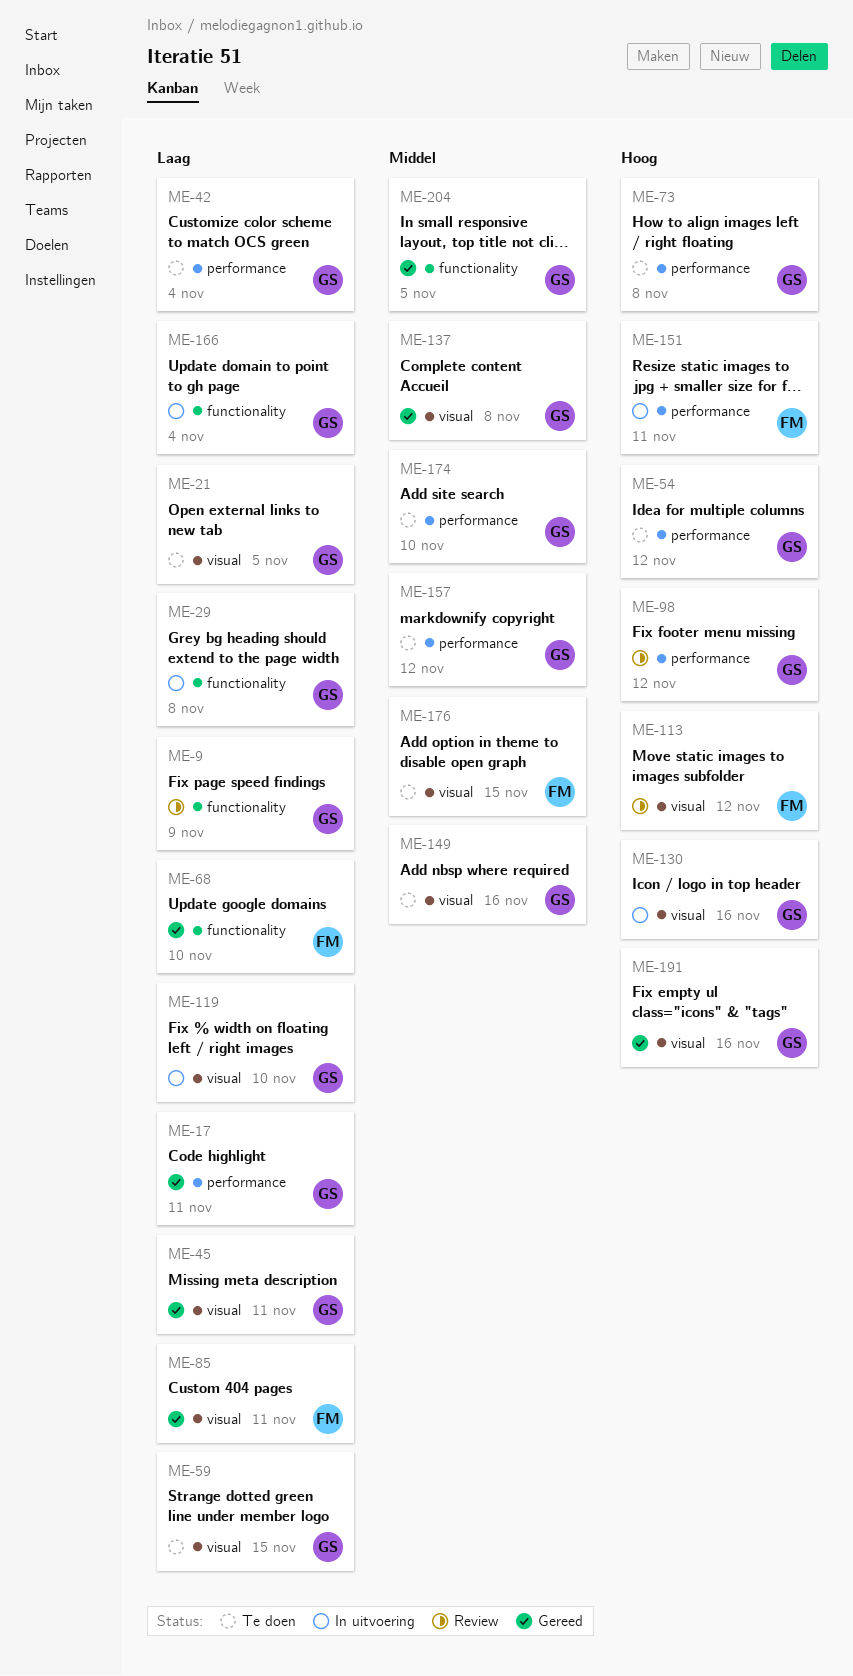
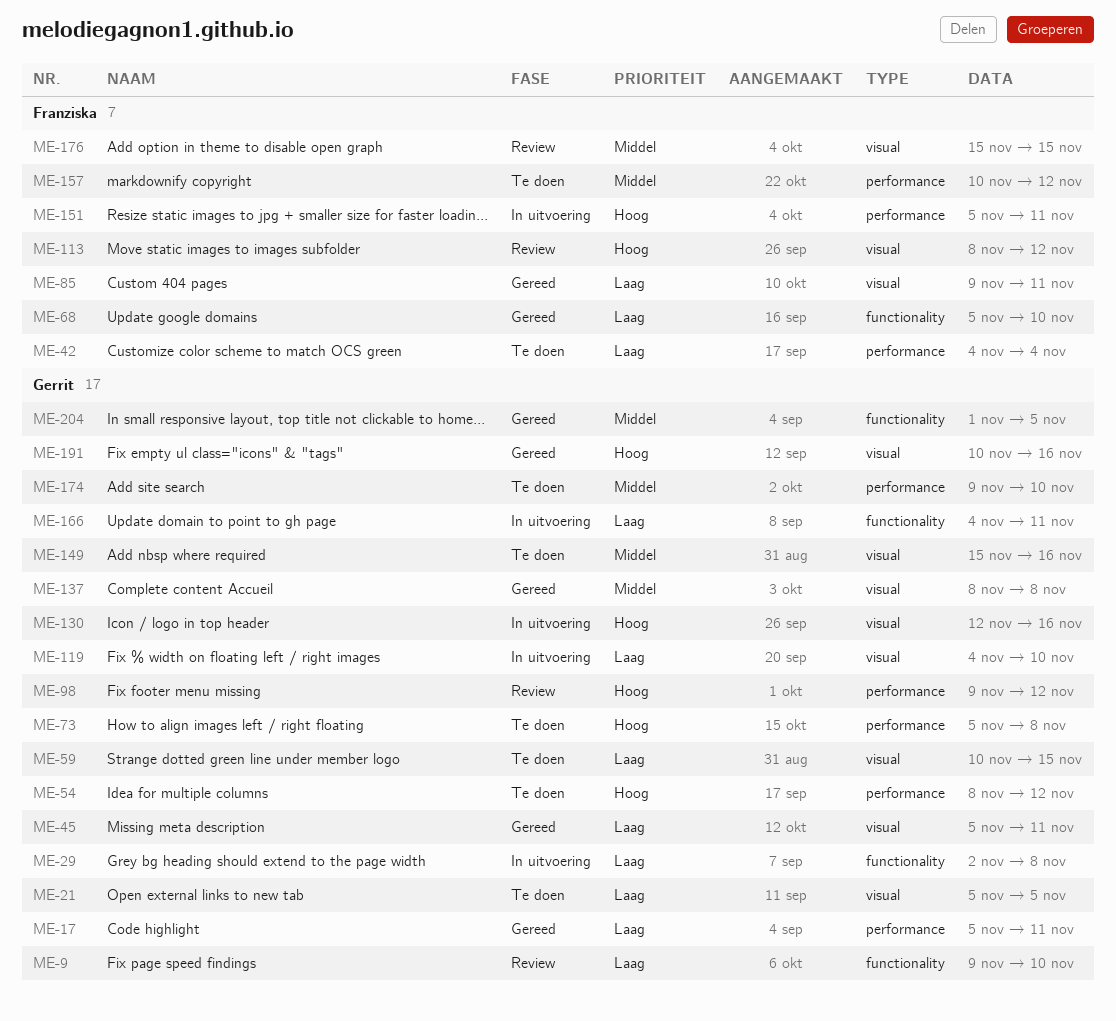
ME-9, due: Nov 9 -> Nov 10
ME-42, owner: Gerrit -> Franziska
ME-157, owner: Gerrit -> Franziska
ME-166, due: Nov 4 -> Nov 11
ME-176, status: Te doen -> Review

